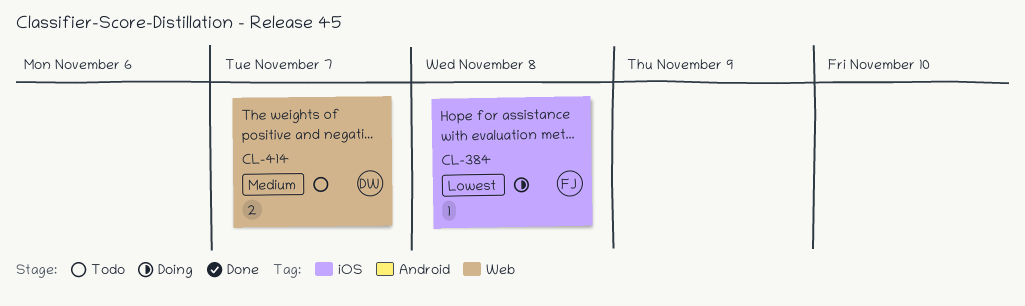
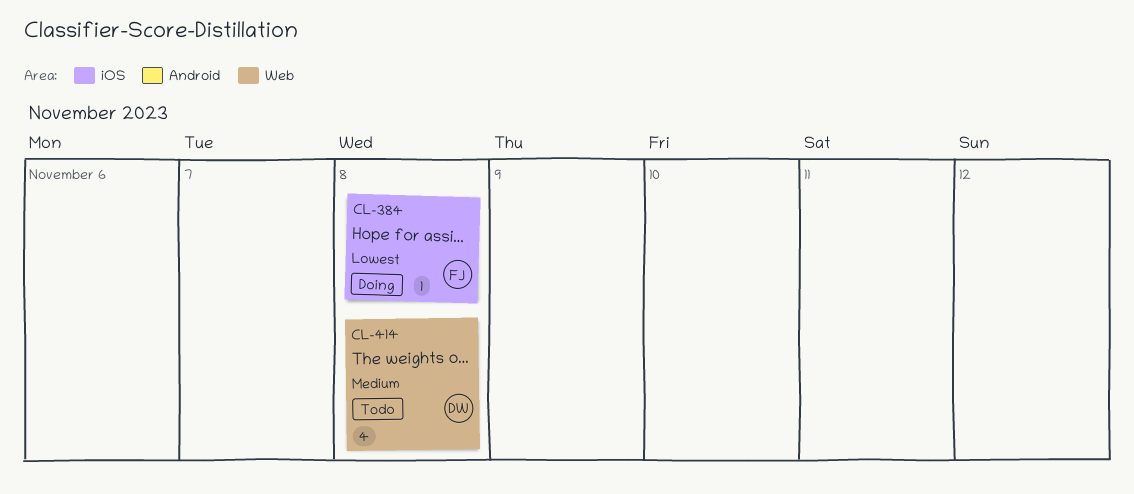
CL-414, estimate: 2 -> 4
CL-414, due: Nov 7 -> Nov 8

